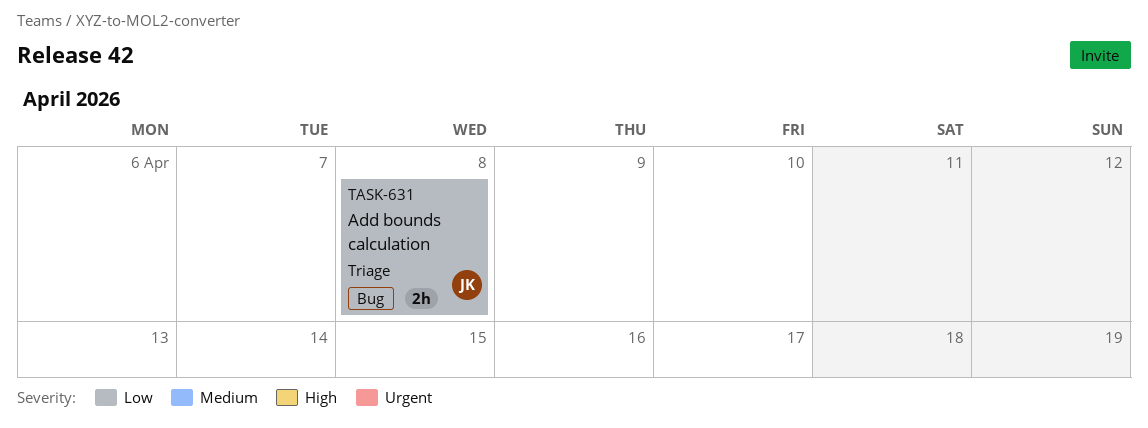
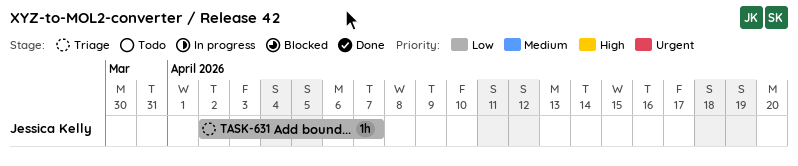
TASK-631, estimate: 2h -> 1h
TASK-631, due: Apr 8 -> Apr 7

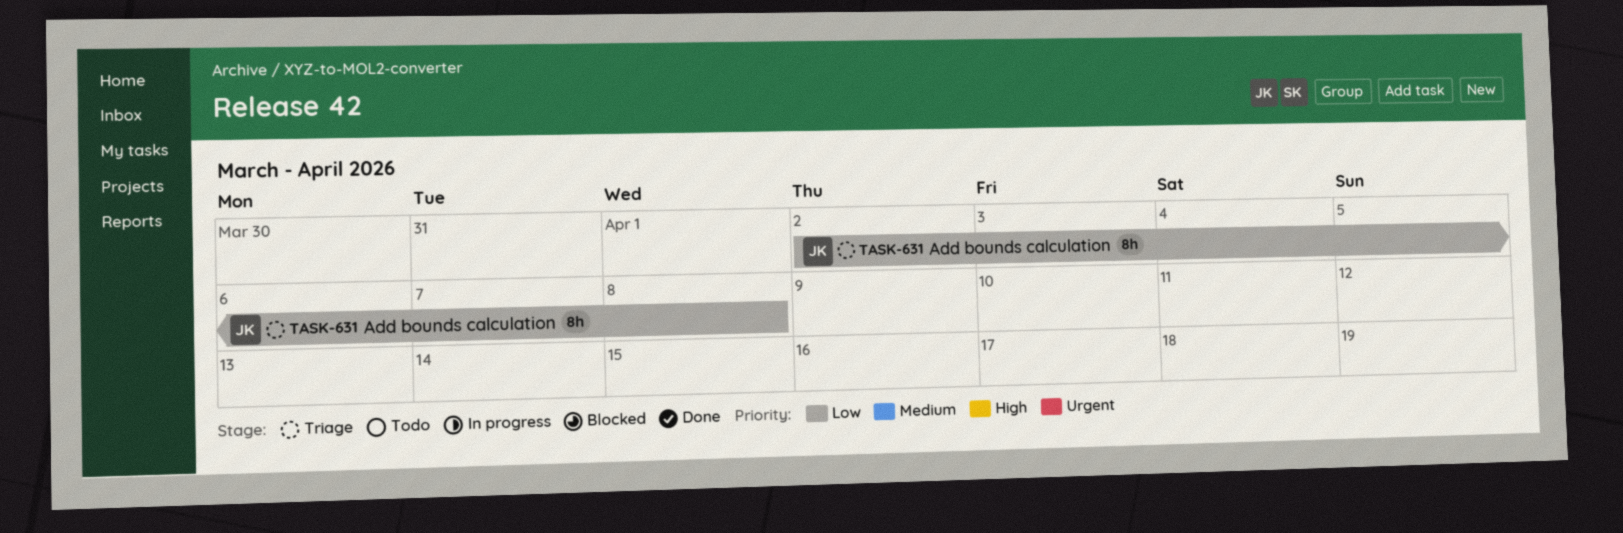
TASK-631, estimate: 1h -> 8h
TASK-631, due: Apr 7 -> Apr 8

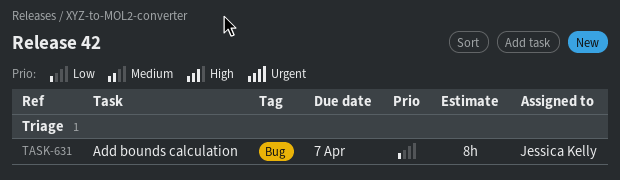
TASK-631, due: Apr 8 -> Apr 7

